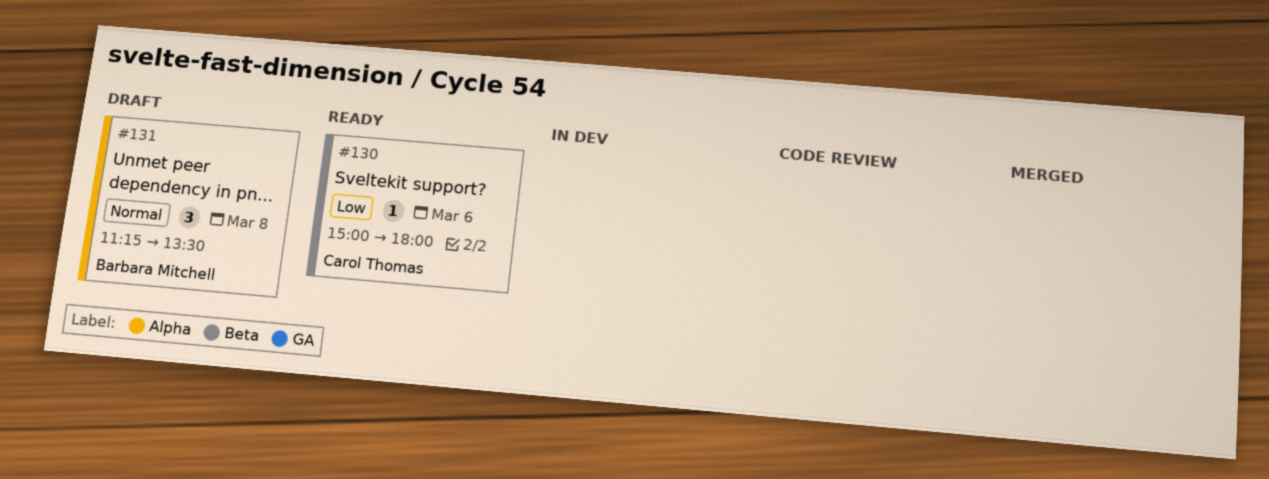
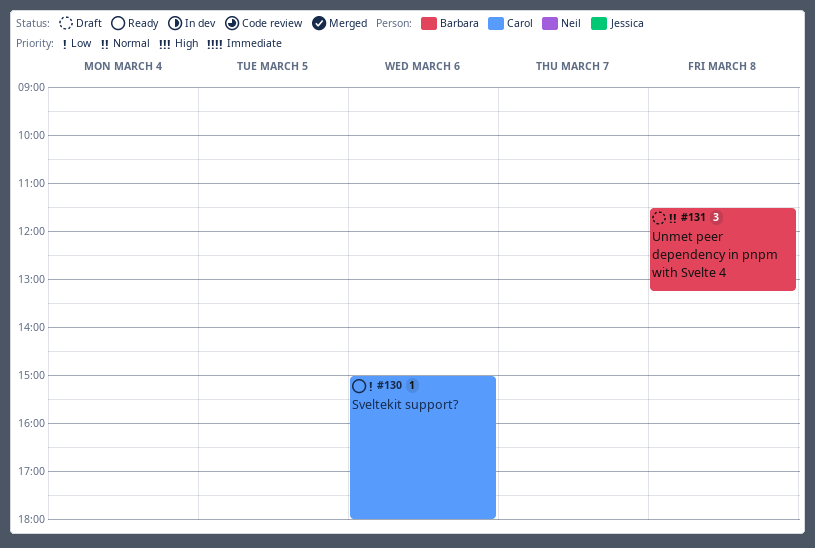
#131, begins: 11:15 -> 11:30
#131, ends: 13:30 -> 13:15

